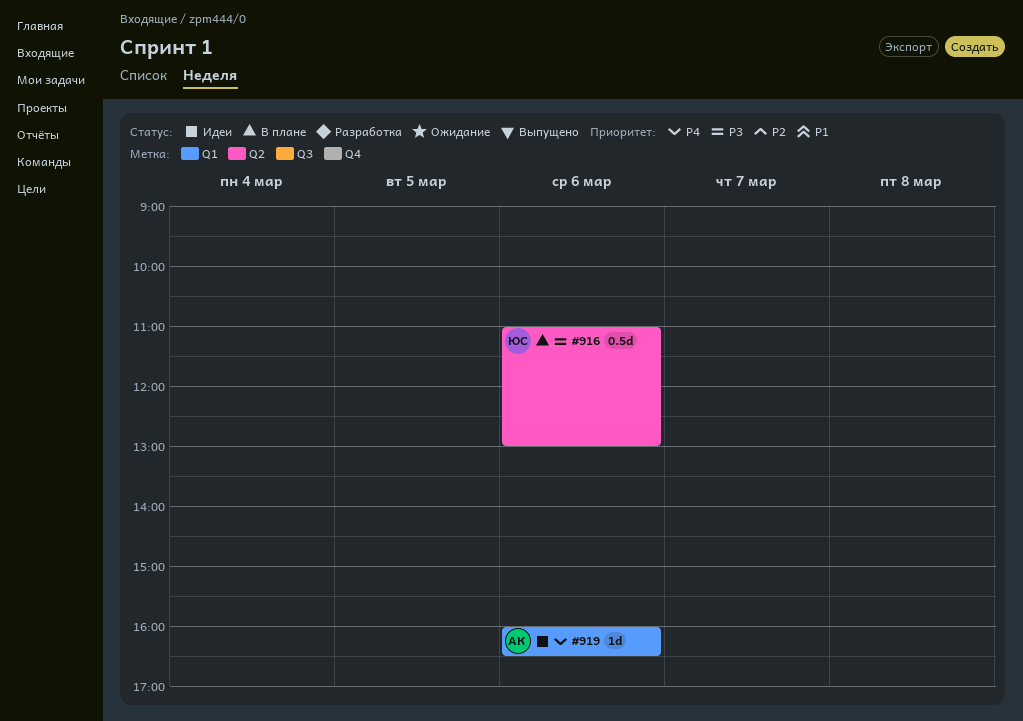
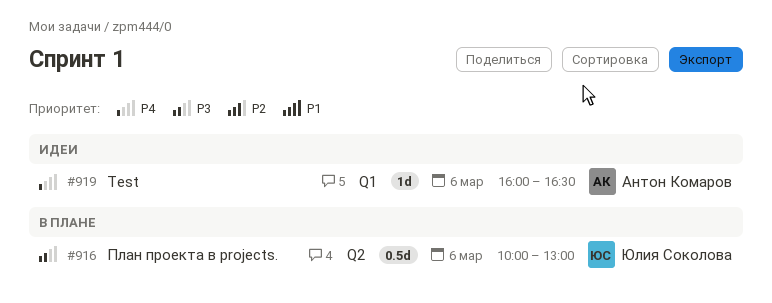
#916, begins: 11:00 -> 10:00

